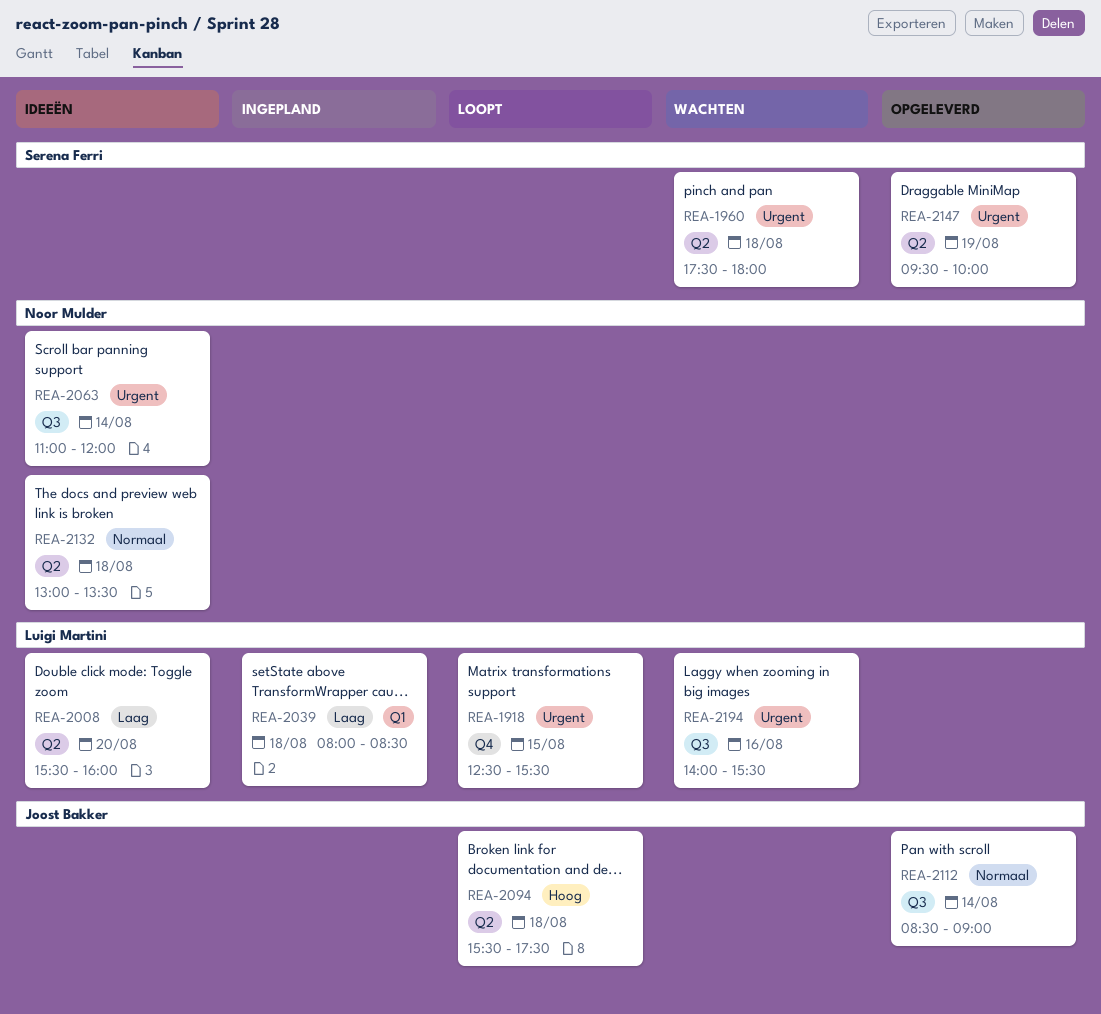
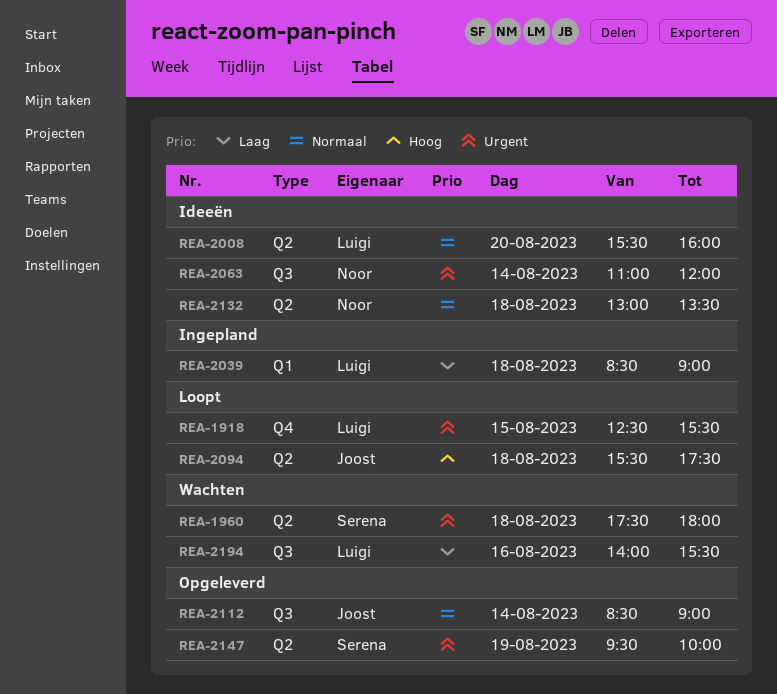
REA-2008, priority: Laag -> Normaal
REA-2039, begins: 08:00 -> 08:30
REA-2039, ends: 08:30 -> 09:00
REA-2194, priority: Urgent -> Laag

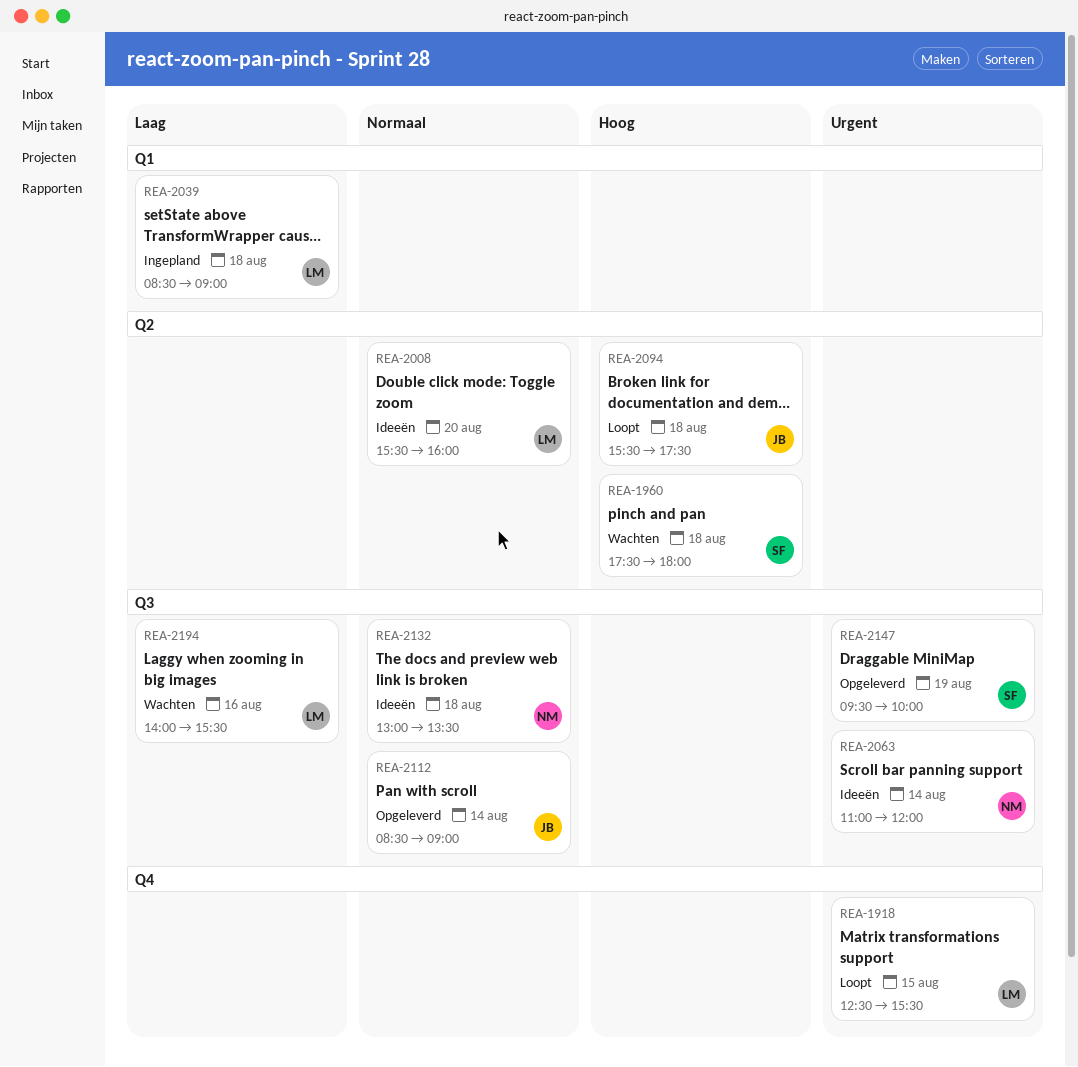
REA-1960, priority: Urgent -> Hoog
REA-2132, label: Q2 -> Q3
REA-2147, label: Q2 -> Q3

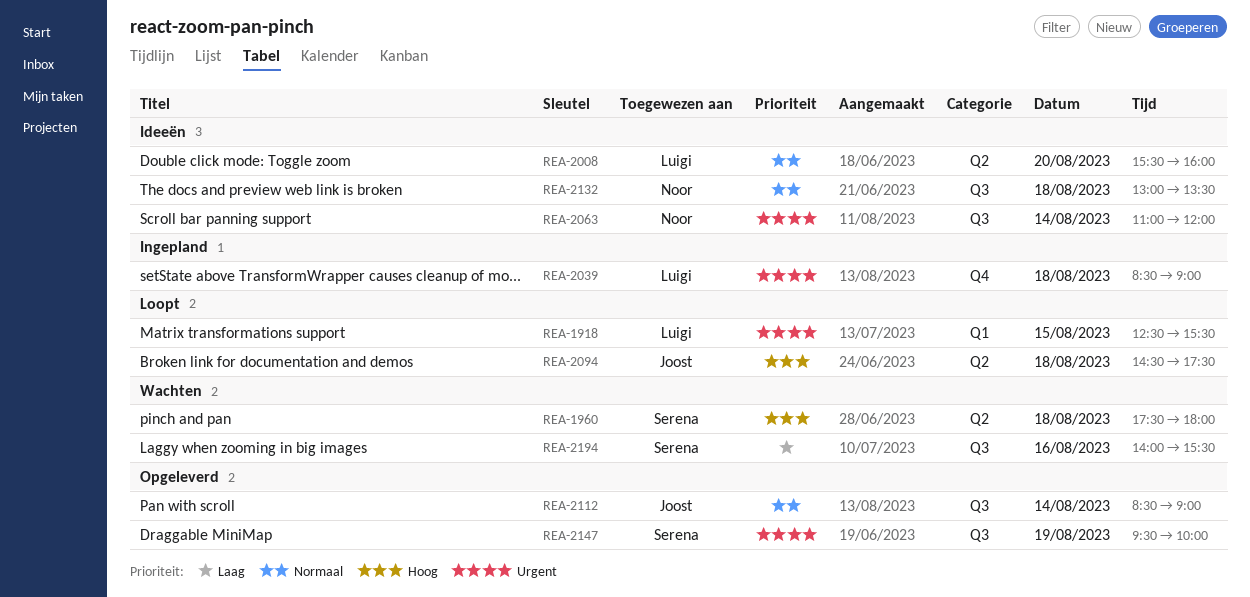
REA-1918, label: Q4 -> Q1
REA-2039, priority: Laag -> Urgent
REA-2039, label: Q1 -> Q4
REA-2094, begins: 15:30 -> 14:30
REA-2194, owner: Luigi -> Serena

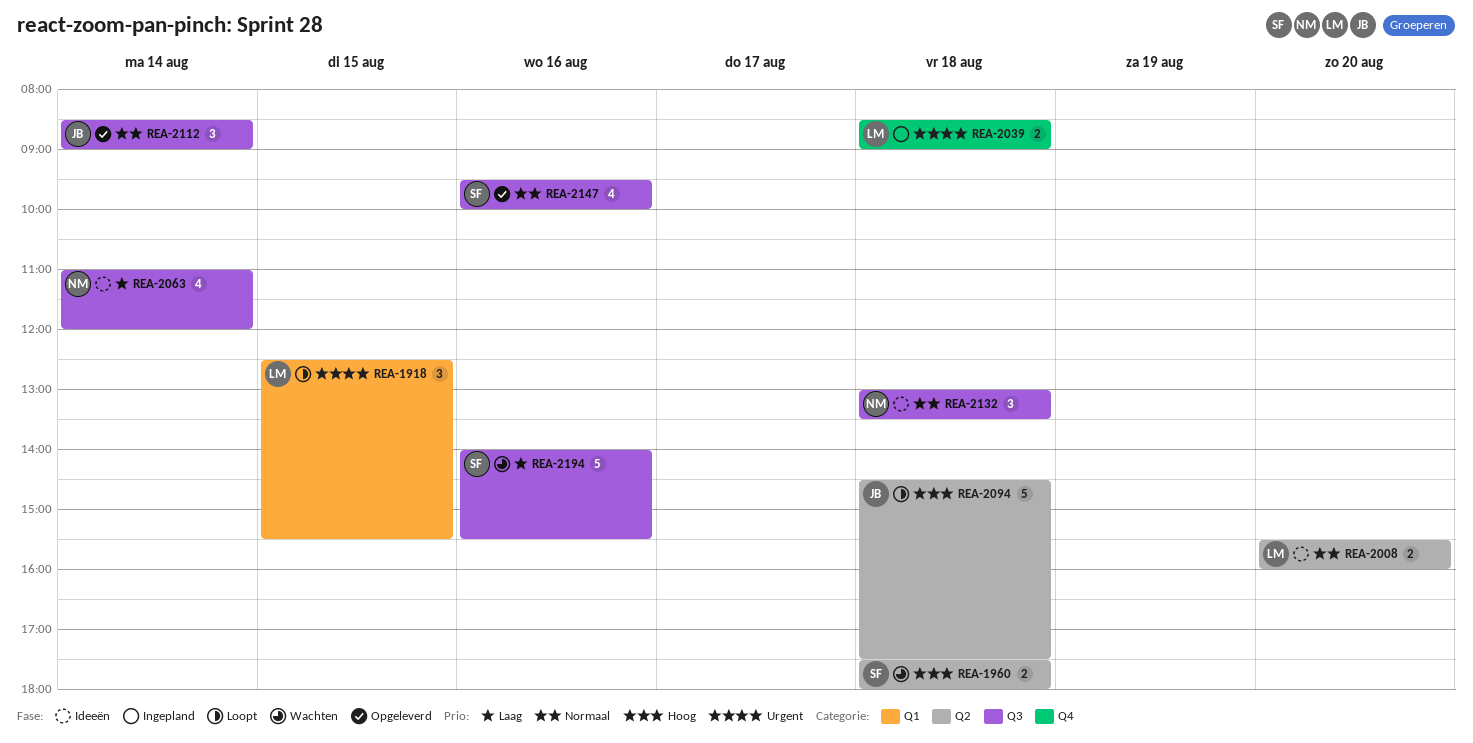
REA-2063, priority: Urgent -> Laag
REA-2147, priority: Urgent -> Normaal
REA-2147, day: Aug 19 -> Aug 16

